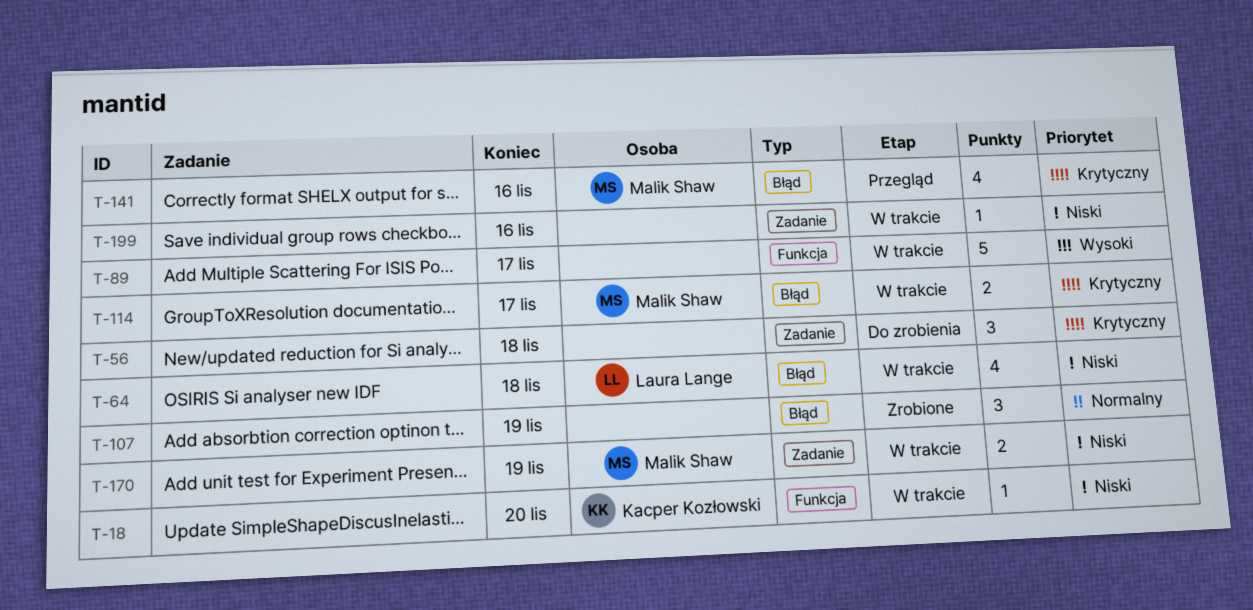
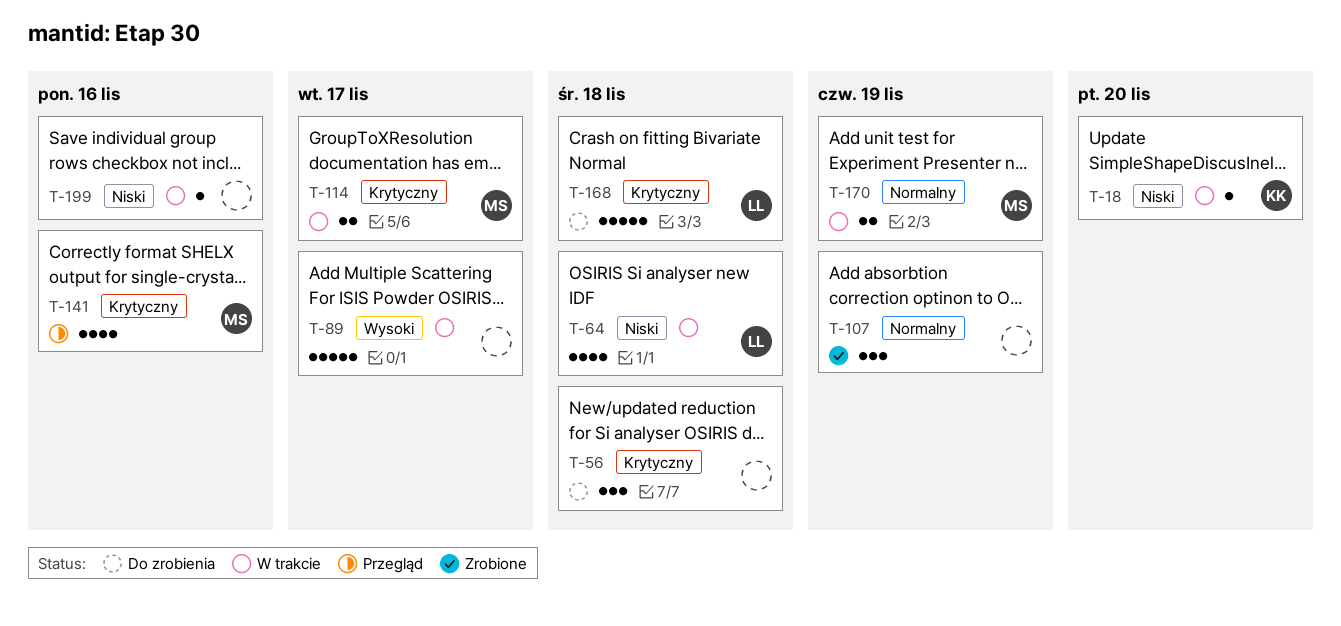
T-168: none -> present
T-170, priority: Niski -> Normalny

